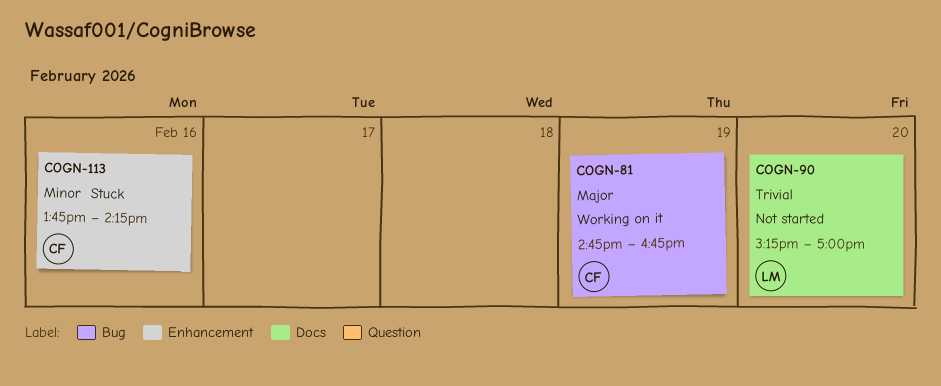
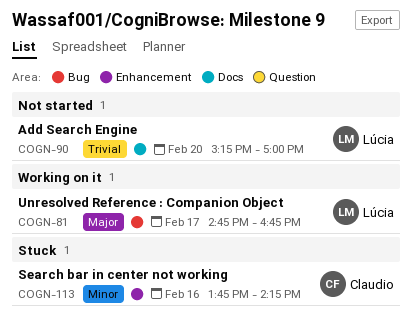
COGN-81, owner: Claudio -> Lúcia
COGN-81, day: Feb 19 -> Feb 17

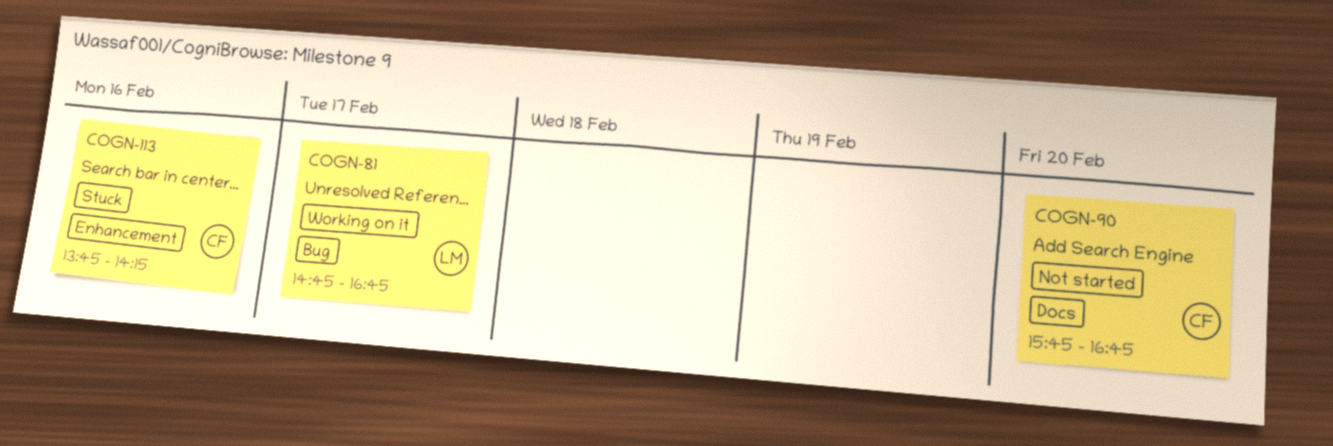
COGN-90, owner: Lúcia -> Claudio
COGN-90, begins: 15:15 -> 15:45
COGN-90, ends: 17:00 -> 16:45

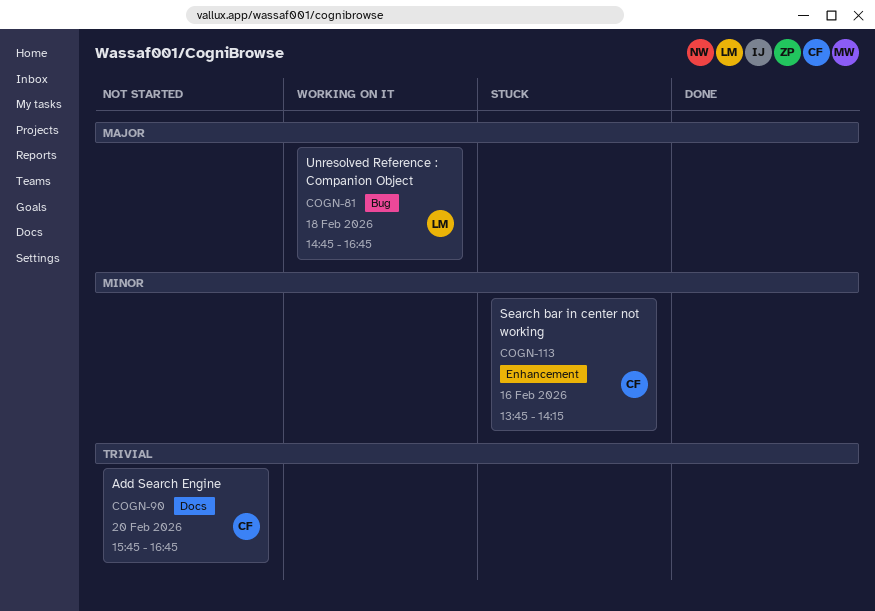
COGN-81, day: Feb 17 -> Feb 18

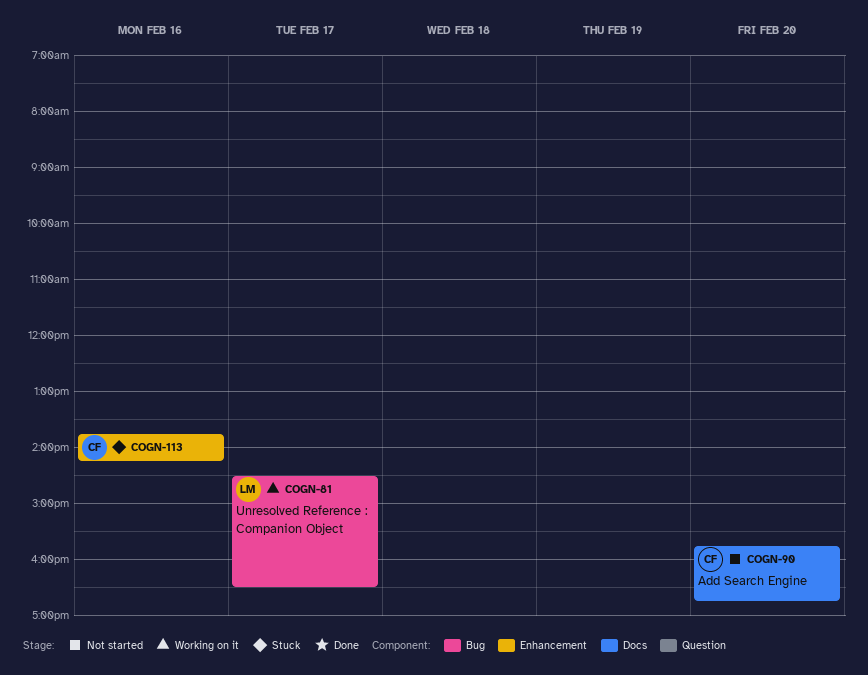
COGN-81, day: Feb 18 -> Feb 17
COGN-81, begins: 14:45 -> 14:30
COGN-81, ends: 16:45 -> 16:30

